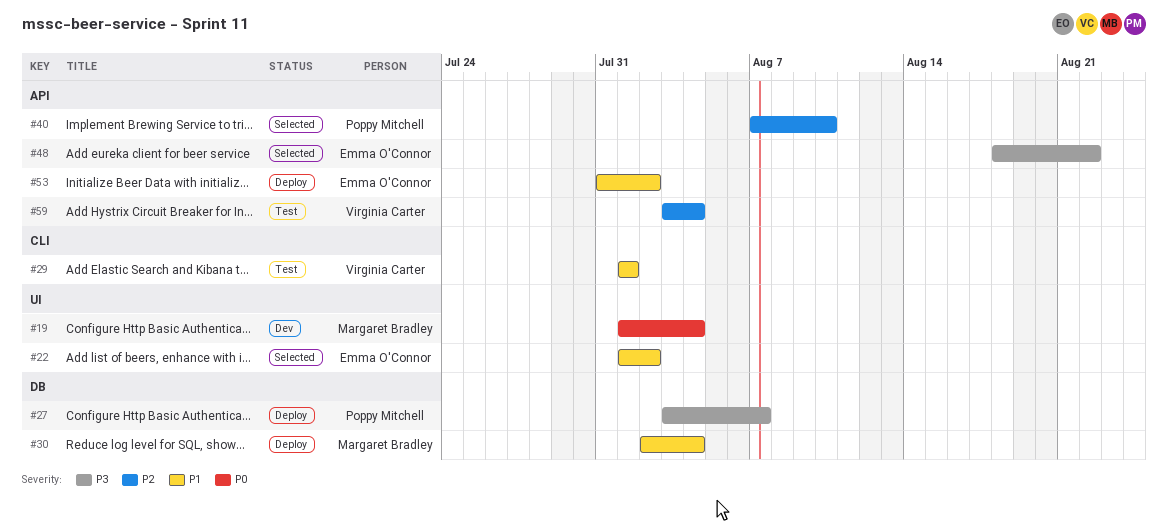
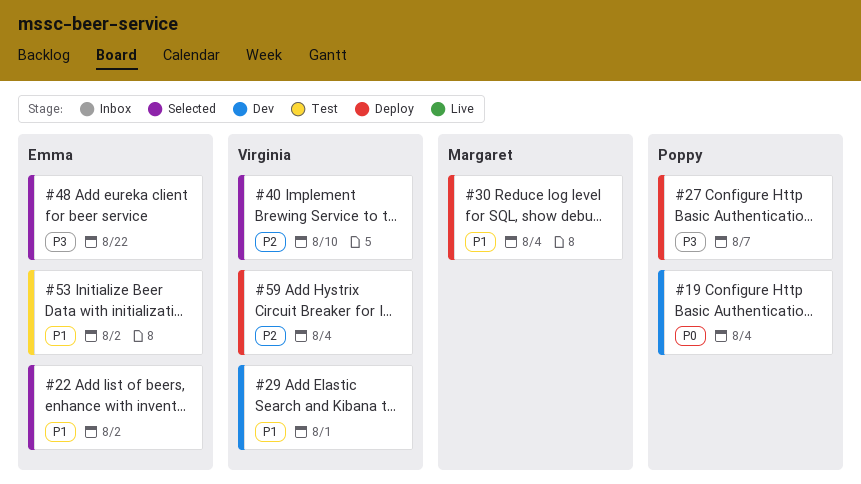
#19, owner: Margaret Bradley -> Poppy Mitchell
#29, status: Test -> Dev
#40, owner: Poppy Mitchell -> Virginia Carter
#53, status: Deploy -> Test
#59, status: Test -> Deploy

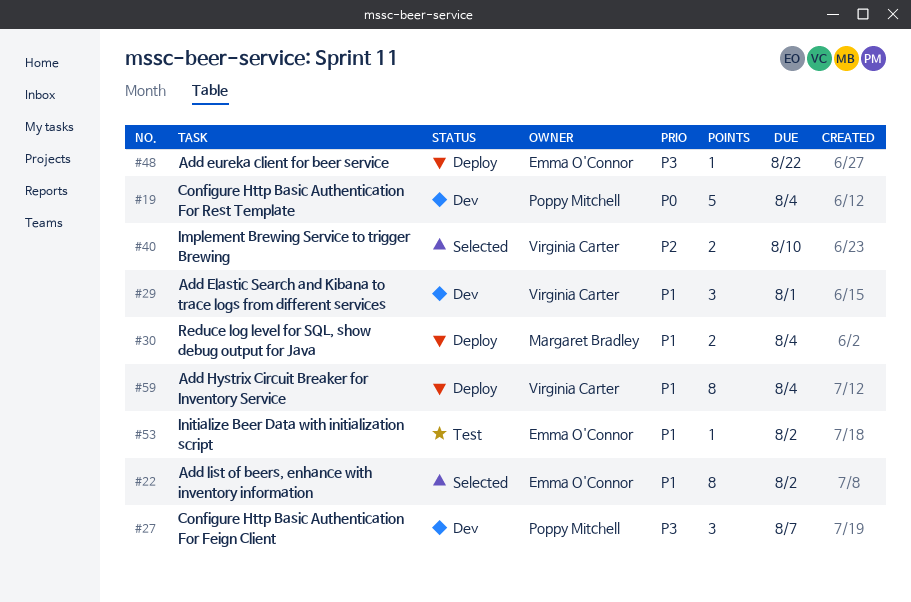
#27, status: Deploy -> Dev
#48, status: Selected -> Deploy
#59, priority: P2 -> P1

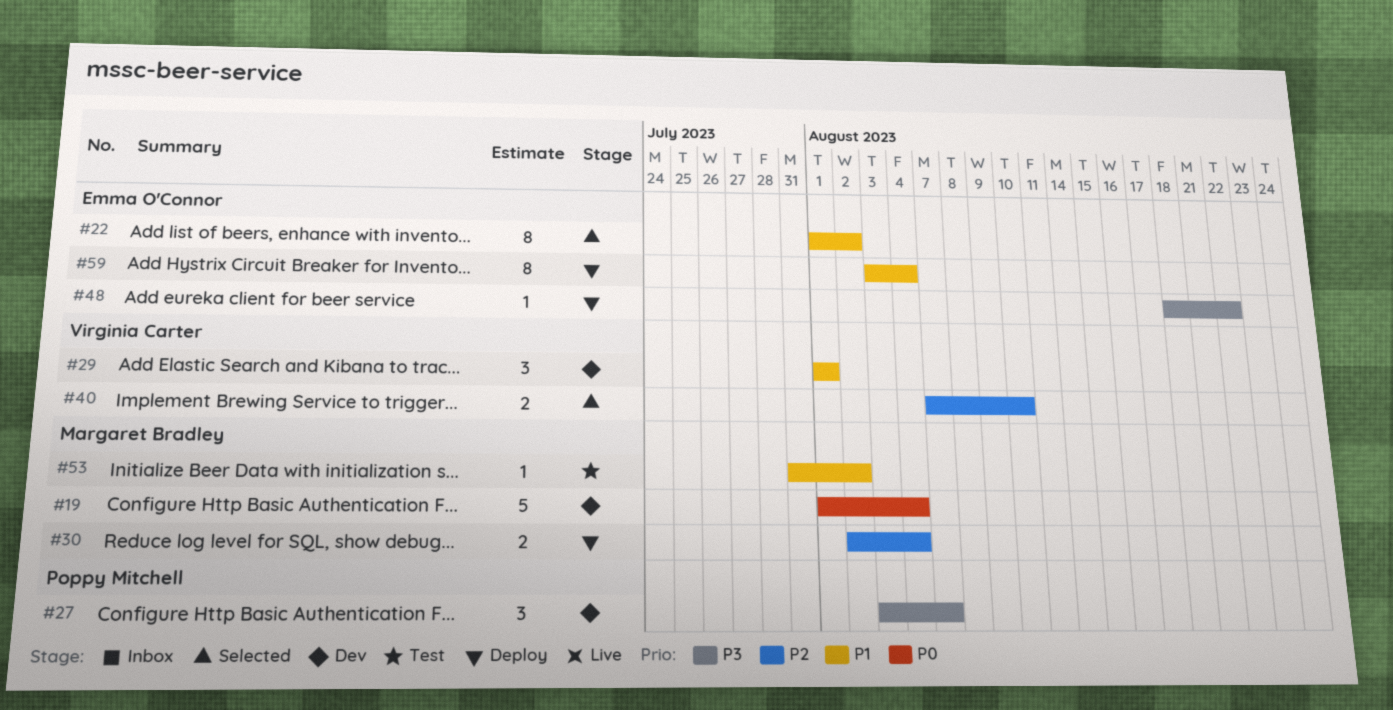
#19, owner: Poppy Mitchell -> Margaret Bradley
#30, priority: P1 -> P2
#53, owner: Emma O'Connor -> Margaret Bradley
#59, owner: Virginia Carter -> Emma O'Connor

